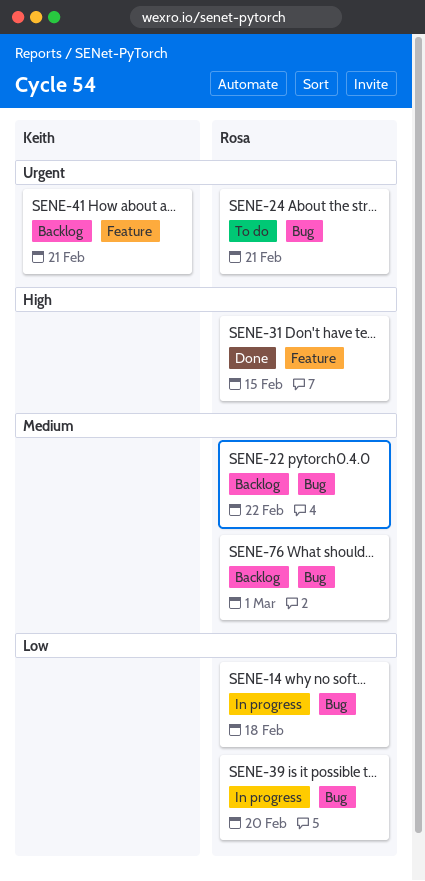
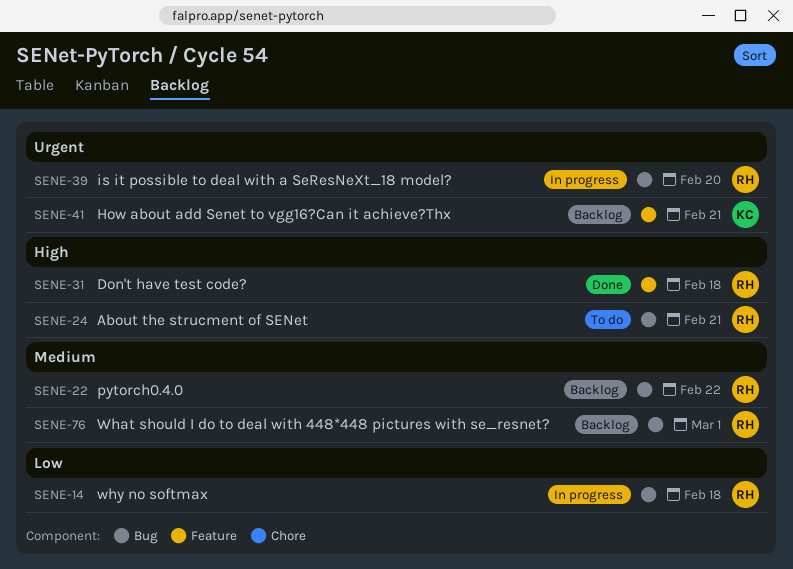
SENE-24, priority: Urgent -> High
SENE-31, due: Feb 15 -> Feb 18
SENE-39, priority: Low -> Urgent

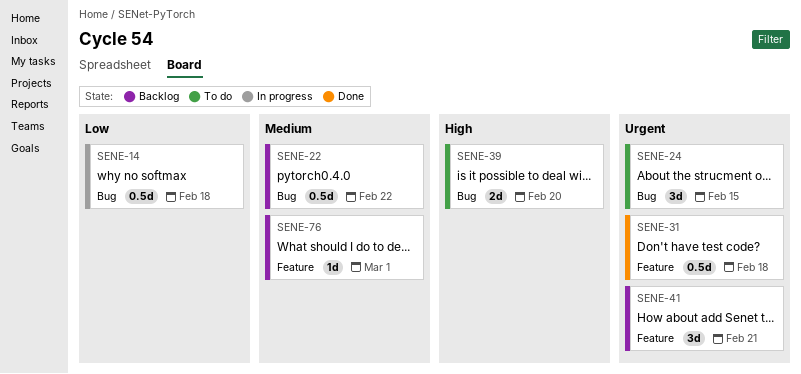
SENE-24, priority: High -> Urgent
SENE-24, due: Feb 21 -> Feb 15
SENE-31, priority: High -> Urgent
SENE-39, status: In progress -> To do
SENE-39, priority: Urgent -> High
SENE-76, label: Bug -> Feature

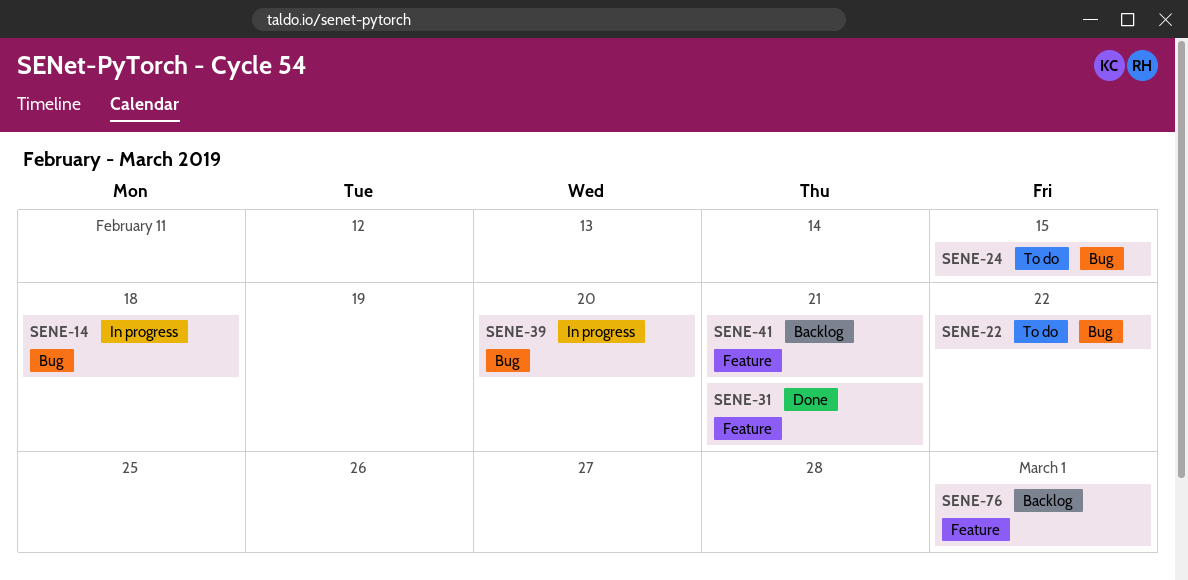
SENE-22, status: Backlog -> To do
SENE-31, due: Feb 18 -> Feb 21
SENE-39, status: To do -> In progress

